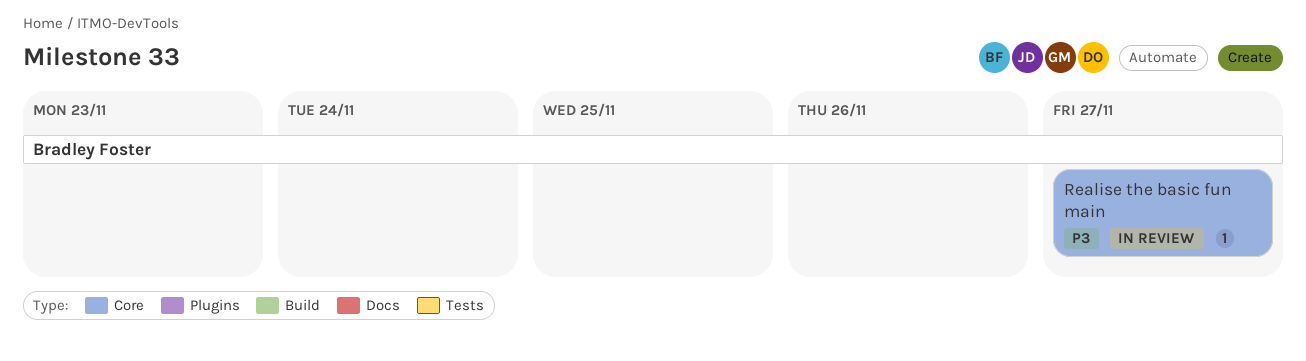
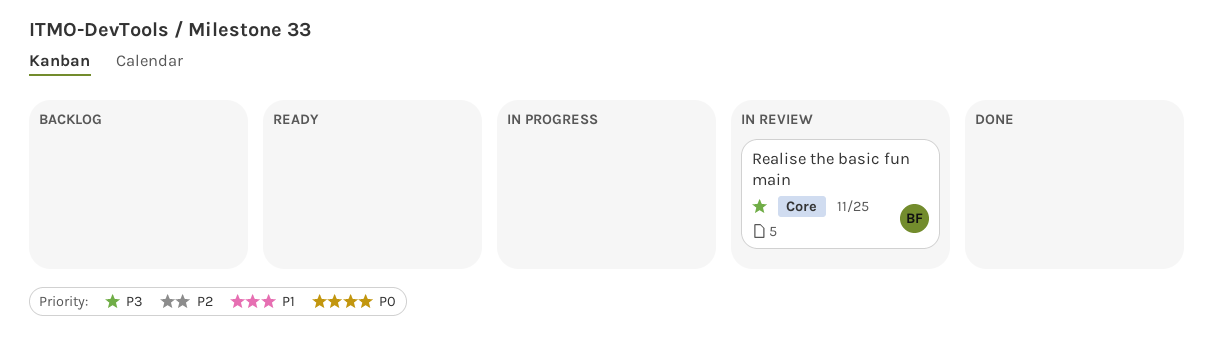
Realise the basic fun main, due: Nov 27 -> Nov 25

